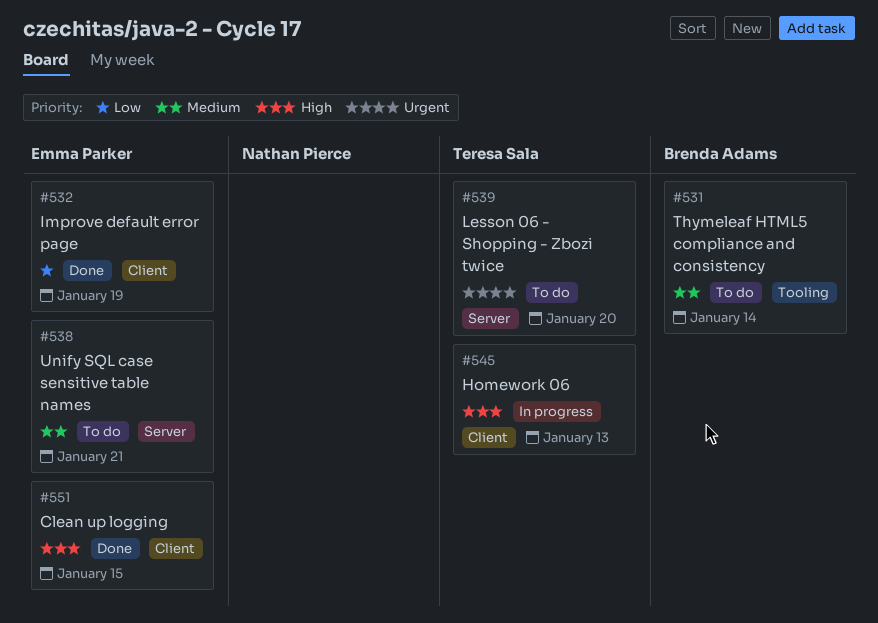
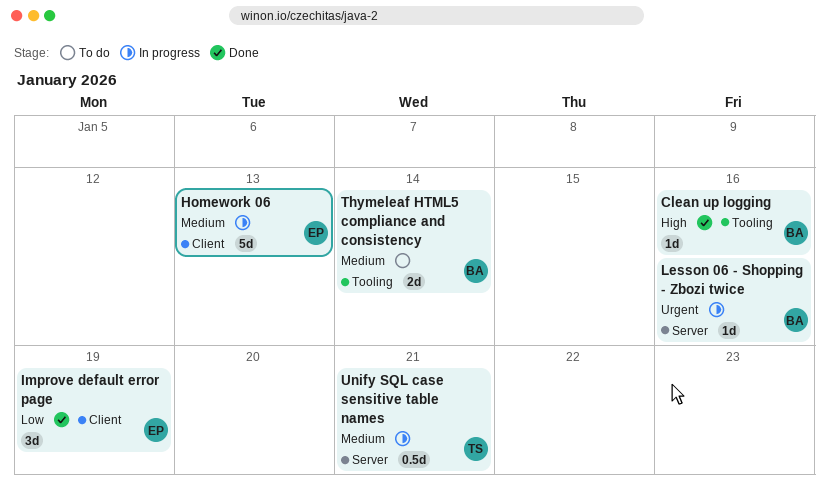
Clean up logging, owner: Emma Parker -> Brenda Adams
Clean up logging, label: Client -> Tooling
Clean up logging, due: Jan 15 -> Jan 16
Homework 06, owner: Teresa Sala -> Emma Parker
Homework 06, priority: High -> Medium
Lesson 06 - Shopping - Zbozi twice, status: To do -> In progress
Lesson 06 - Shopping - Zbozi twice, owner: Teresa Sala -> Brenda Adams
Lesson 06 - Shopping - Zbozi twice, due: Jan 20 -> Jan 16
Unify SQL case sensitive table names, status: To do -> In progress
Unify SQL case sensitive table names, owner: Emma Parker -> Teresa Sala

